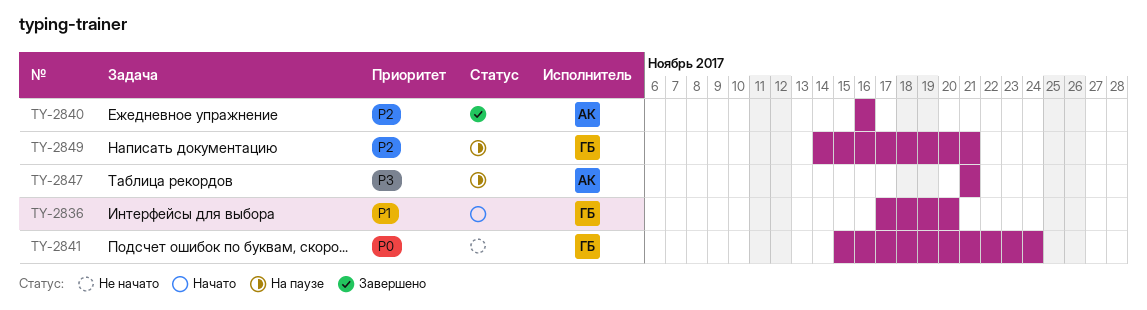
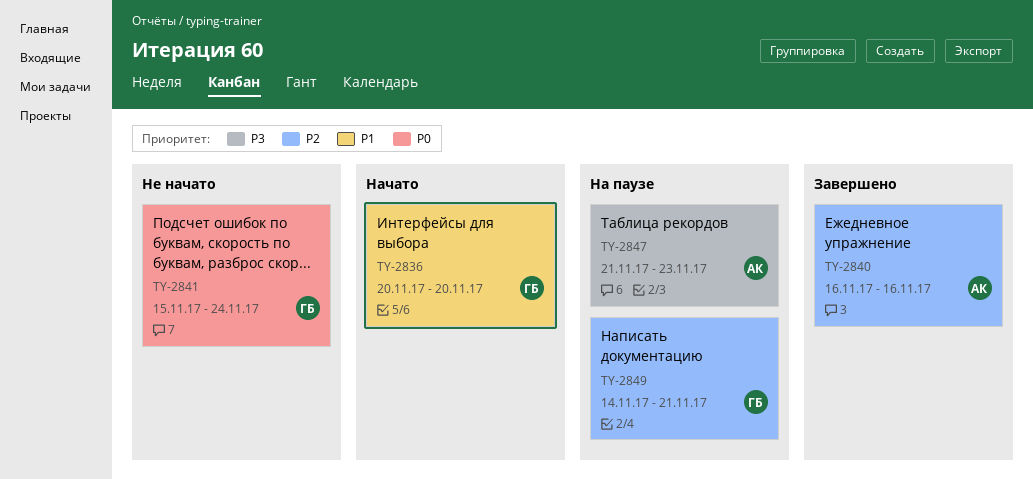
TY-2836, start: Nov 17 -> Nov 20
TY-2847, due: Nov 21 -> Nov 23

